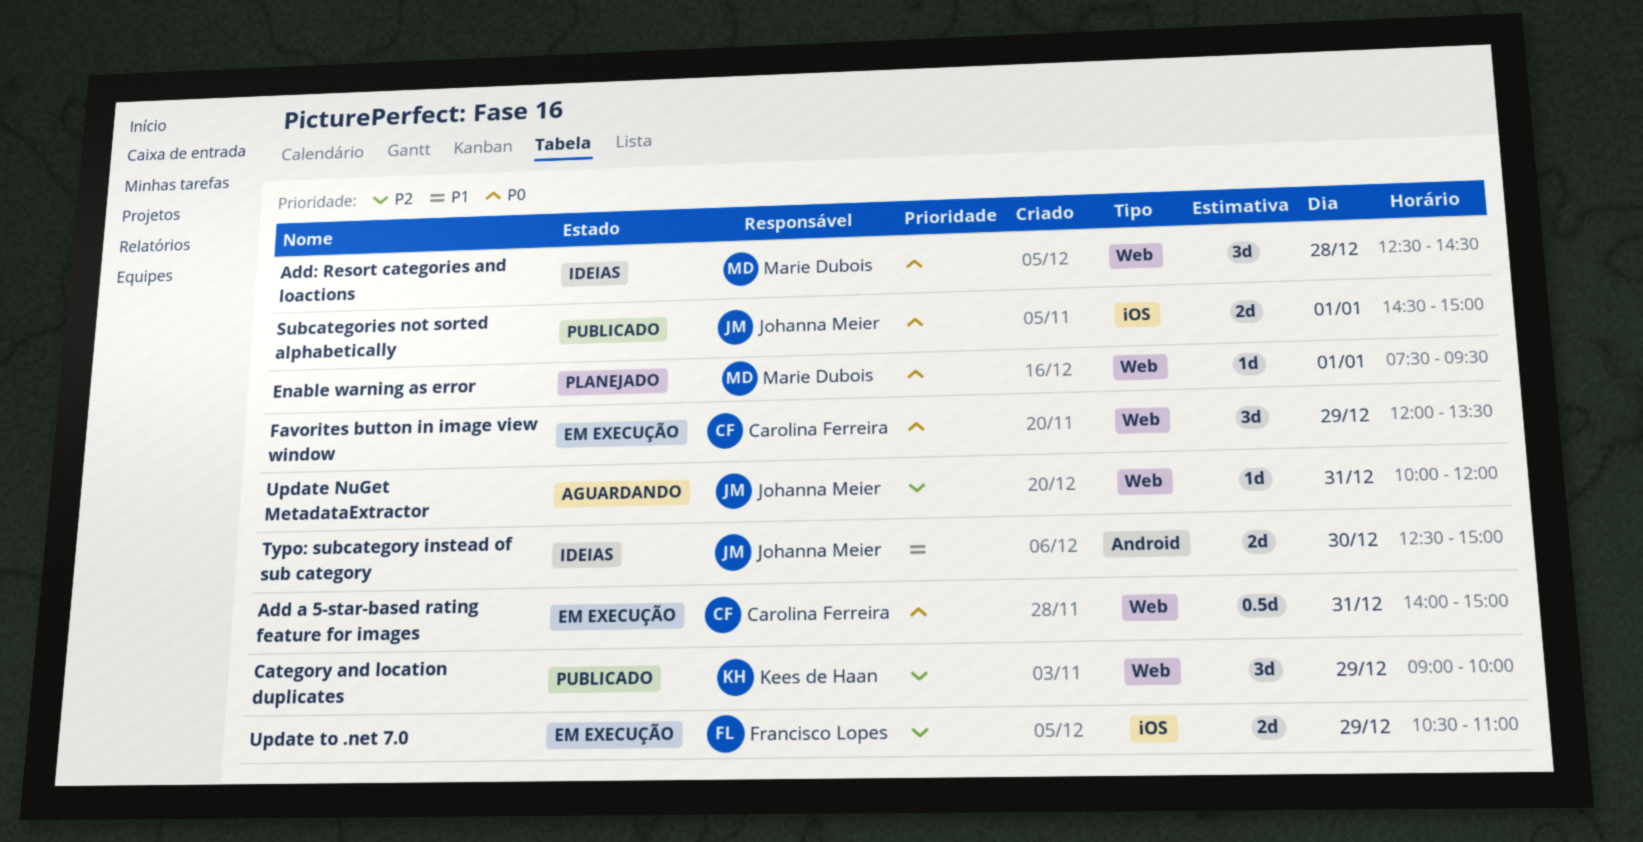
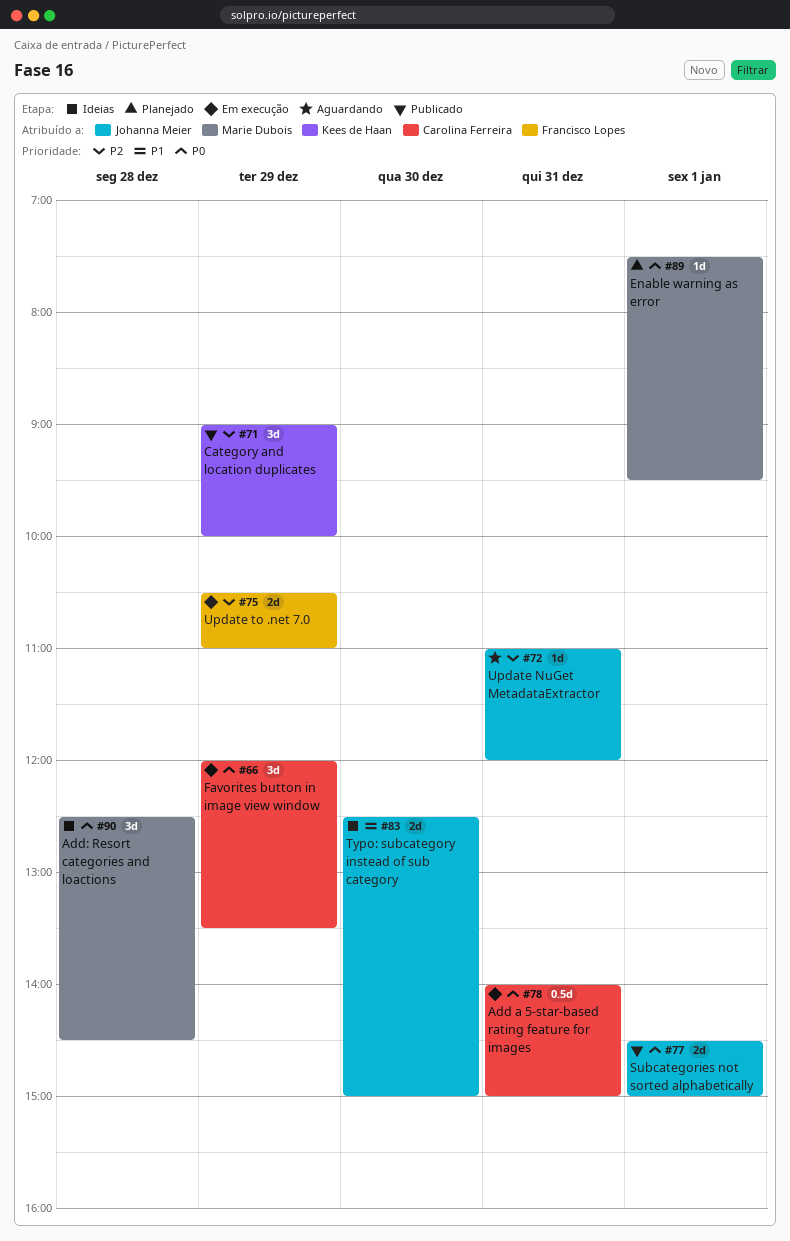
Update NuGet MetadataExtractor, begins: 10:00 -> 11:00

